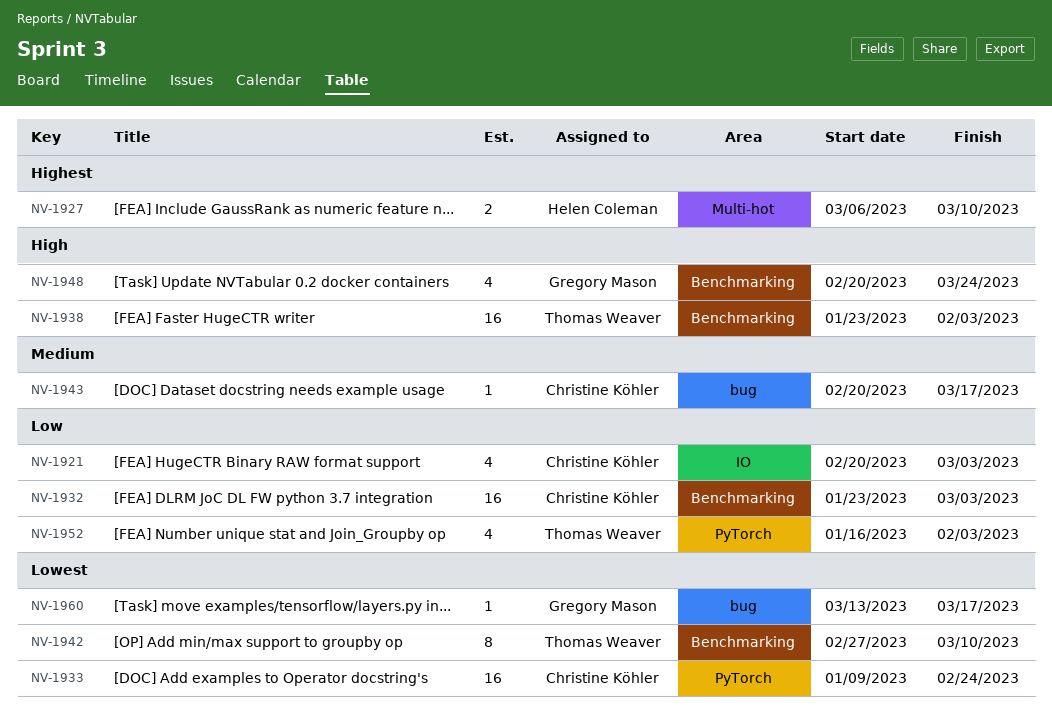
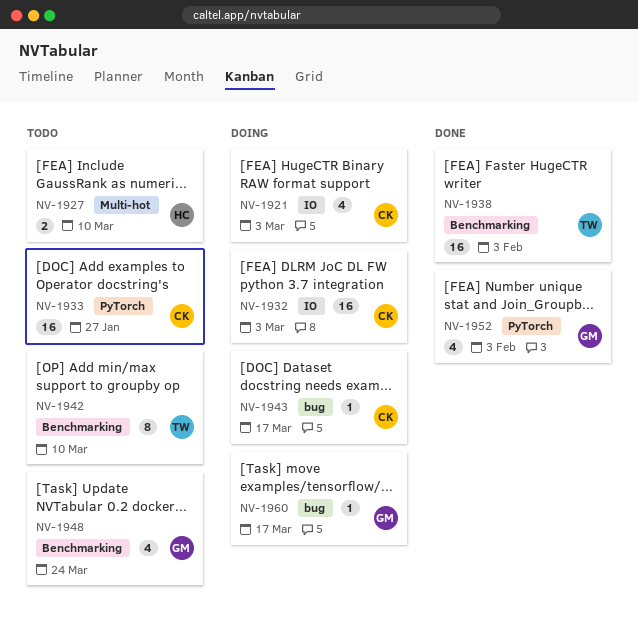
NV-1932, label: Benchmarking -> IO
NV-1933, due: Feb 24 -> Jan 27
NV-1952, owner: Thomas Weaver -> Gregory Mason

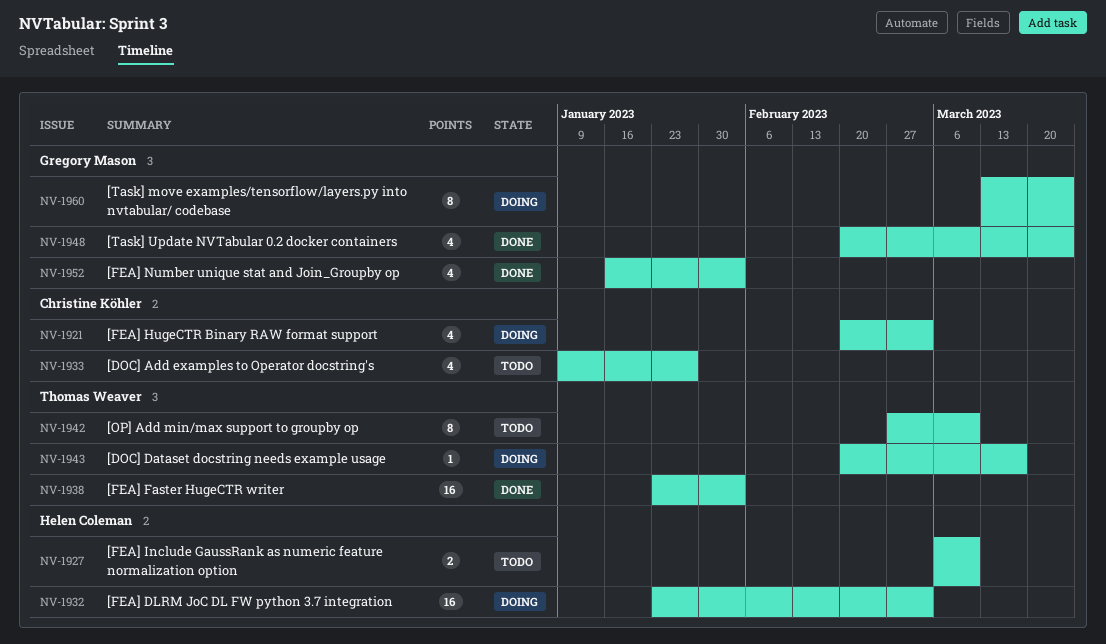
NV-1932, owner: Christine Köhler -> Helen Coleman
NV-1933, estimate: 16 -> 4
NV-1943, owner: Christine Köhler -> Thomas Weaver
NV-1948, status: Todo -> Done
NV-1960, estimate: 1 -> 8
NV-1960, due: Mar 17 -> Mar 24

